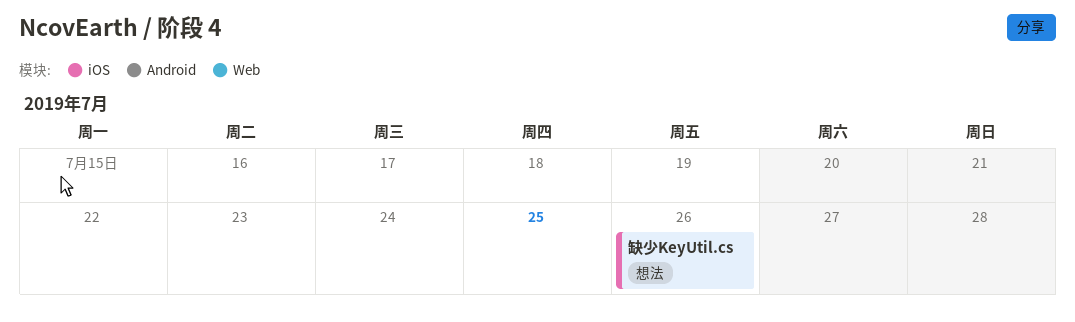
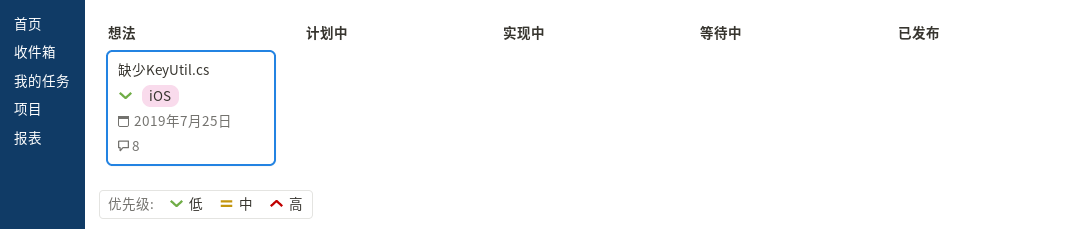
缺少KeyUtil.cs, due: Jul 26 -> Jul 25

